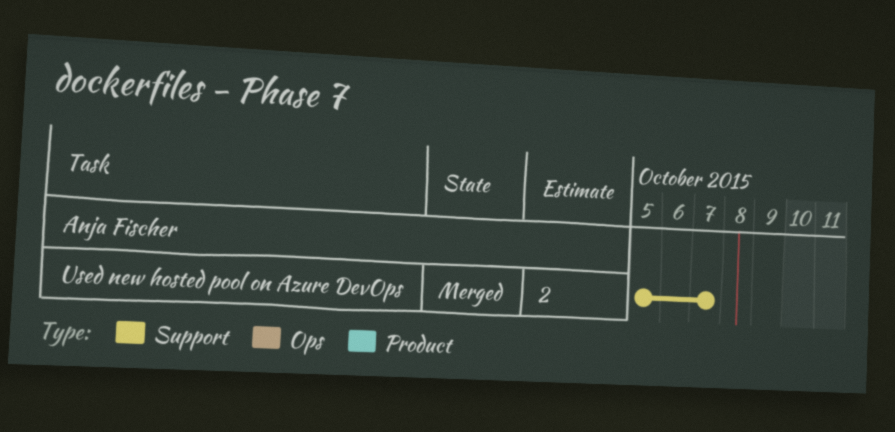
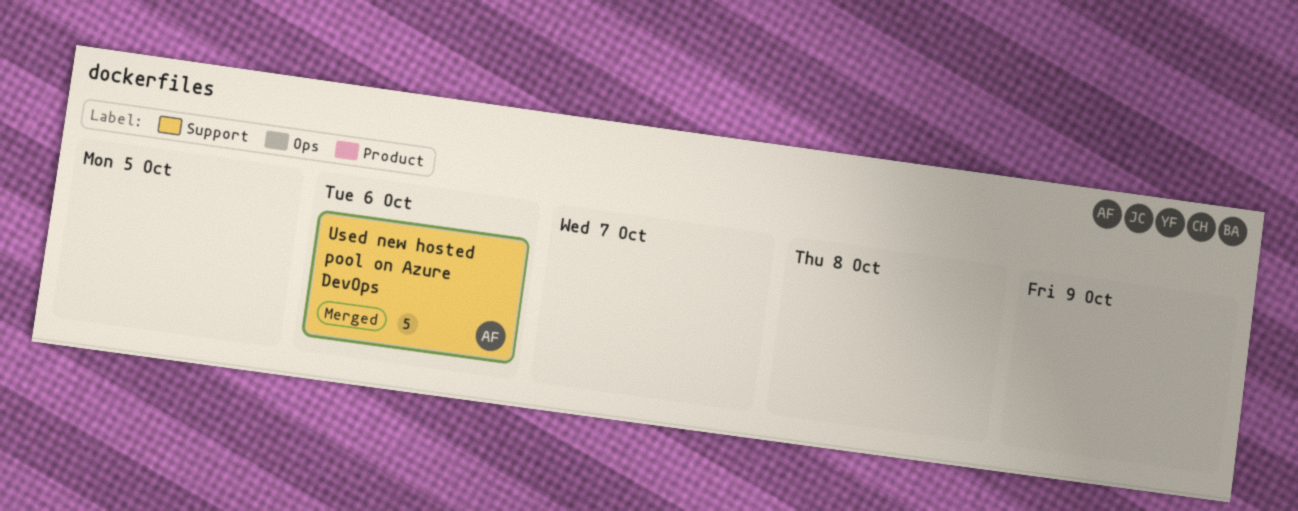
Used new hosted pool on Azure DevOps, estimate: 2 -> 5
Used new hosted pool on Azure DevOps, due: Oct 7 -> Oct 6

